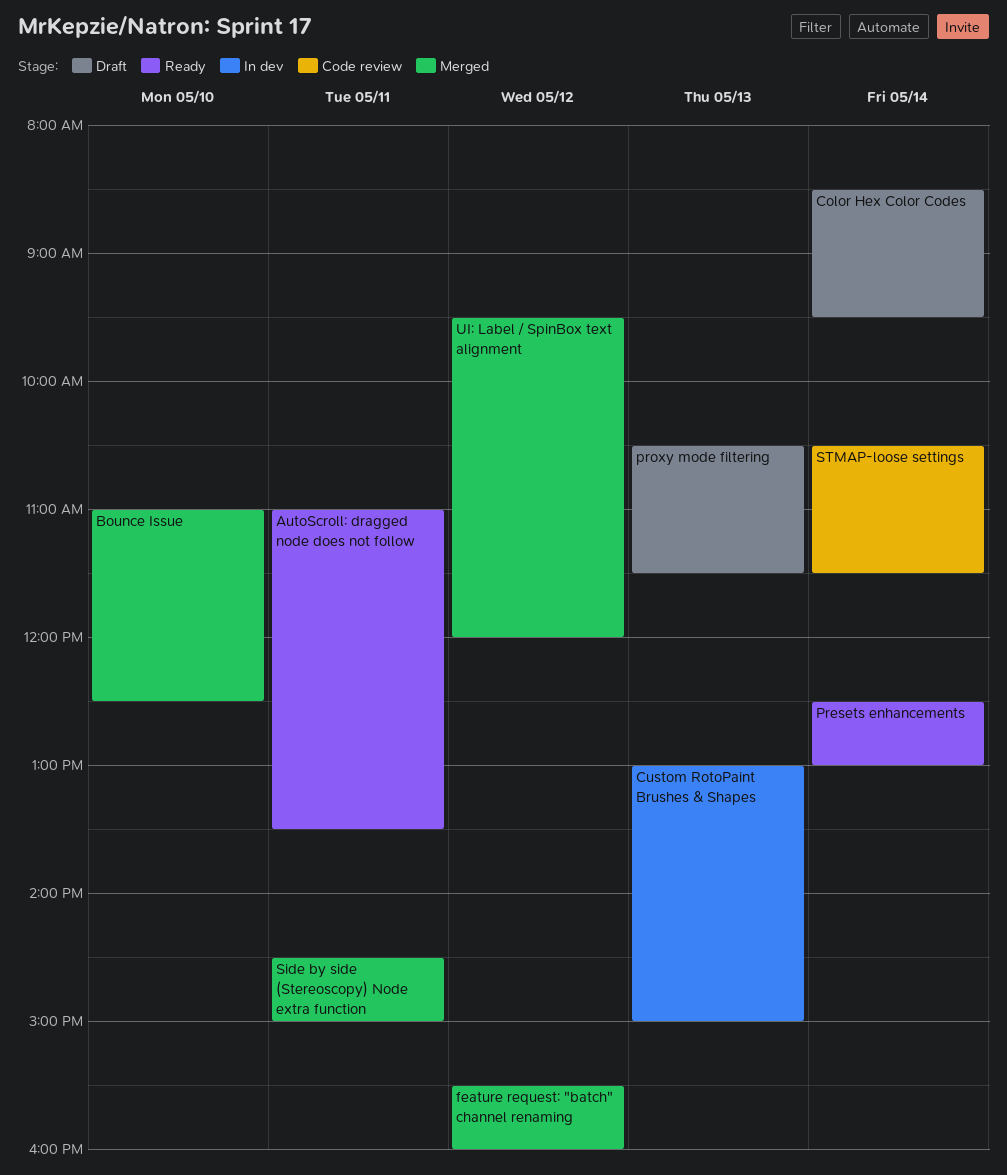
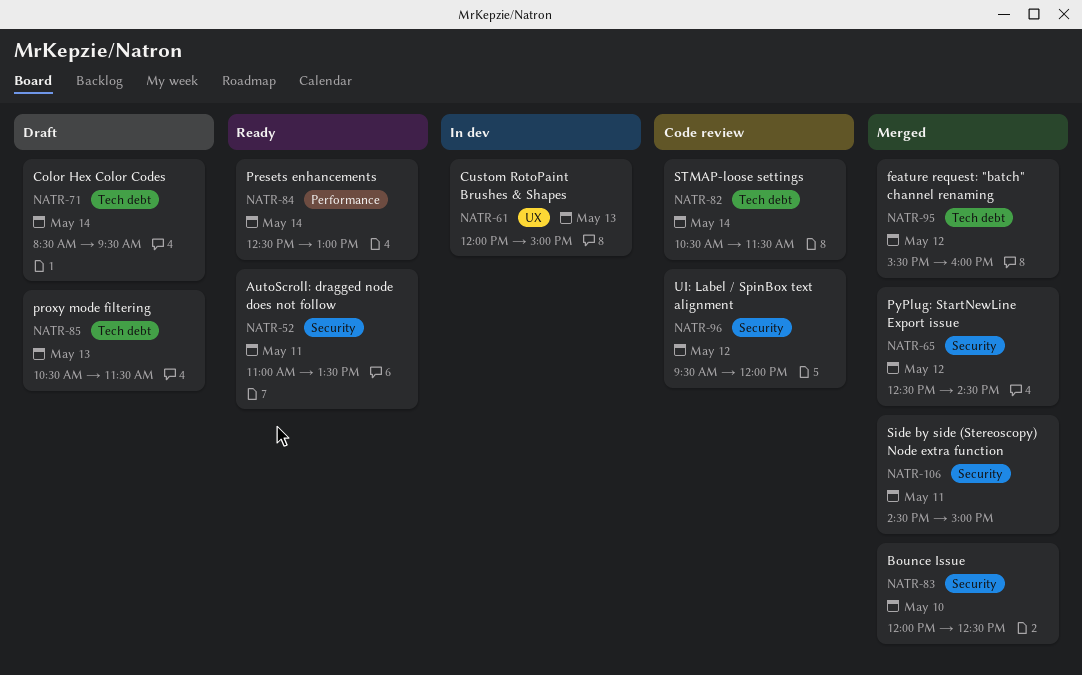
Bounce Issue, begins: 11:00 -> 12:00
Custom RotoPaint Brushes & Shapes, begins: 13:00 -> 12:00
PyPlug: StartNewLine Export issue: none -> present
UI: Label / SpinBox text alignment, status: Merged -> Code review

